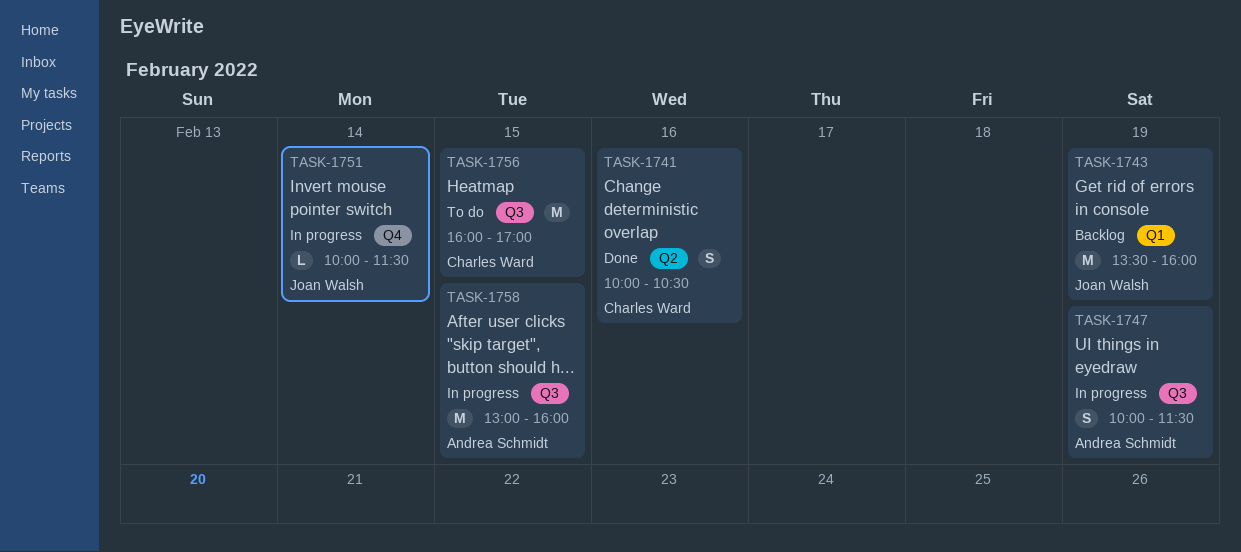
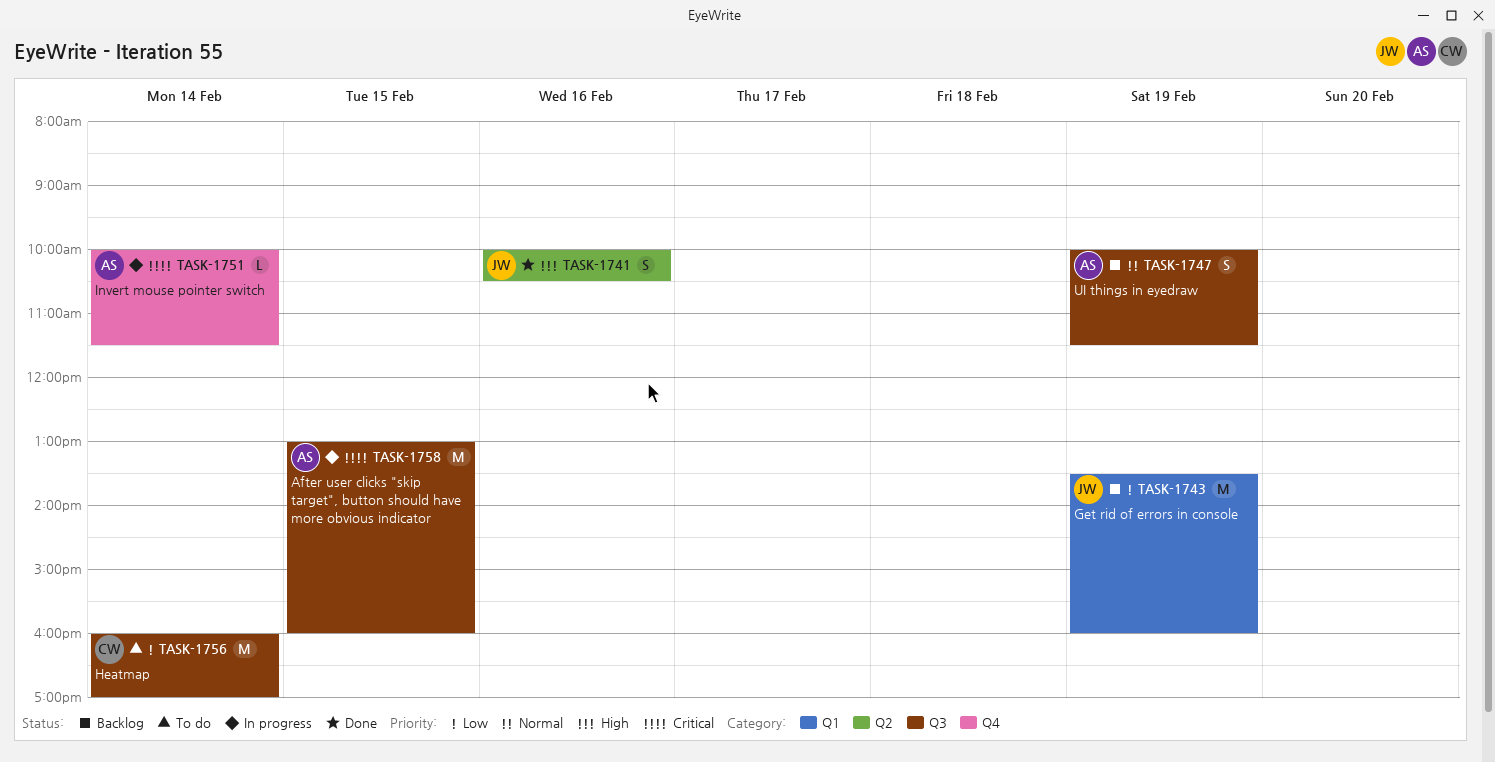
TASK-1741, owner: Charles Ward -> Joan Walsh
TASK-1747, status: In progress -> Backlog
TASK-1751, owner: Joan Walsh -> Andrea Schmidt
TASK-1756, day: Feb 15 -> Feb 14

